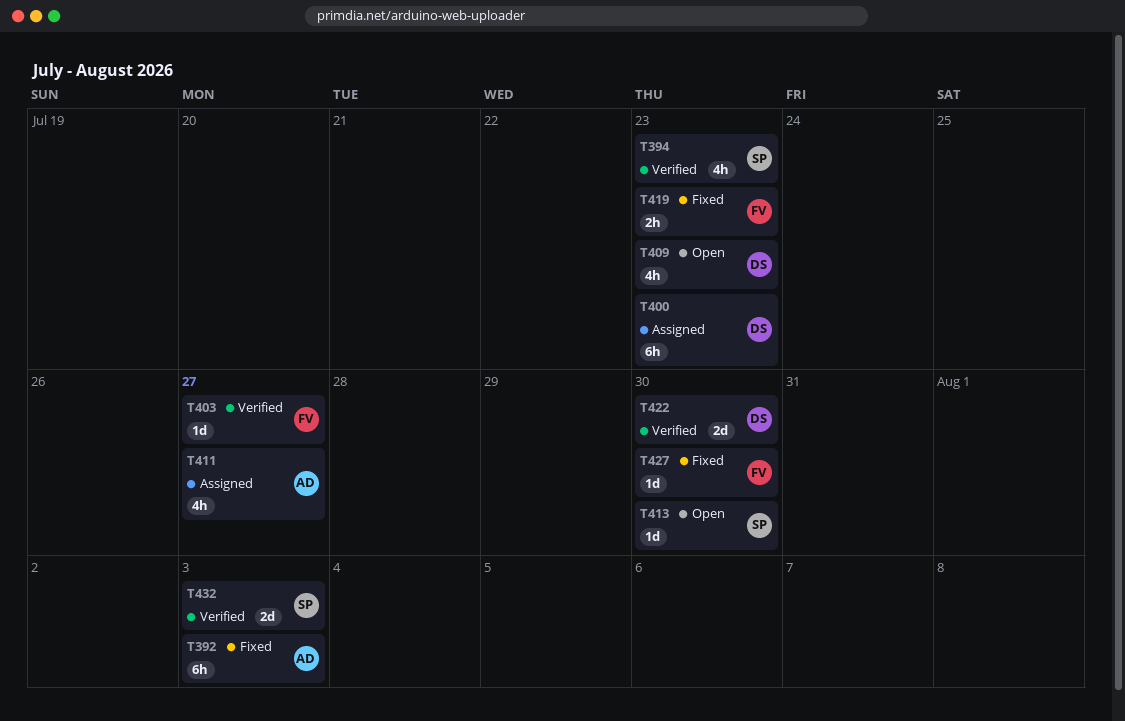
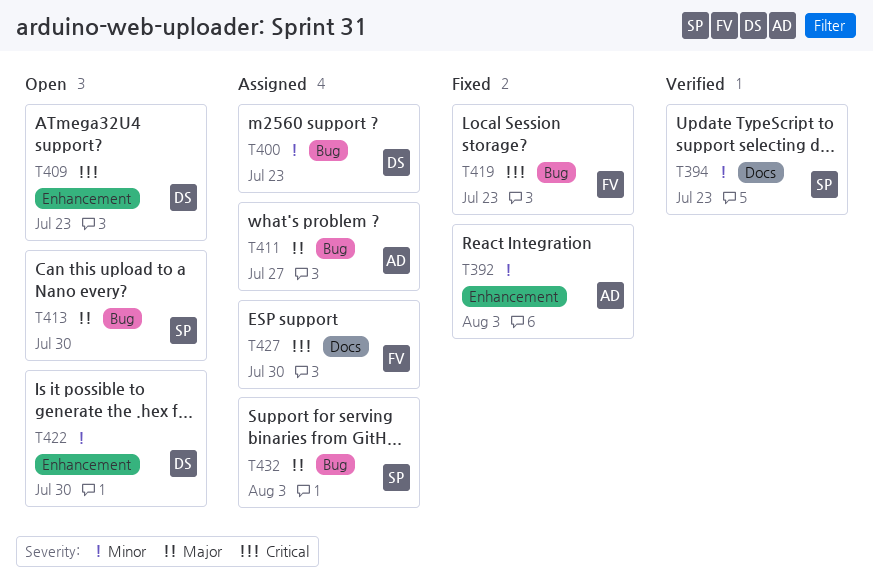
T403: present -> none
T422, status: Verified -> Open
T427, status: Fixed -> Assigned
T432, status: Verified -> Assigned

